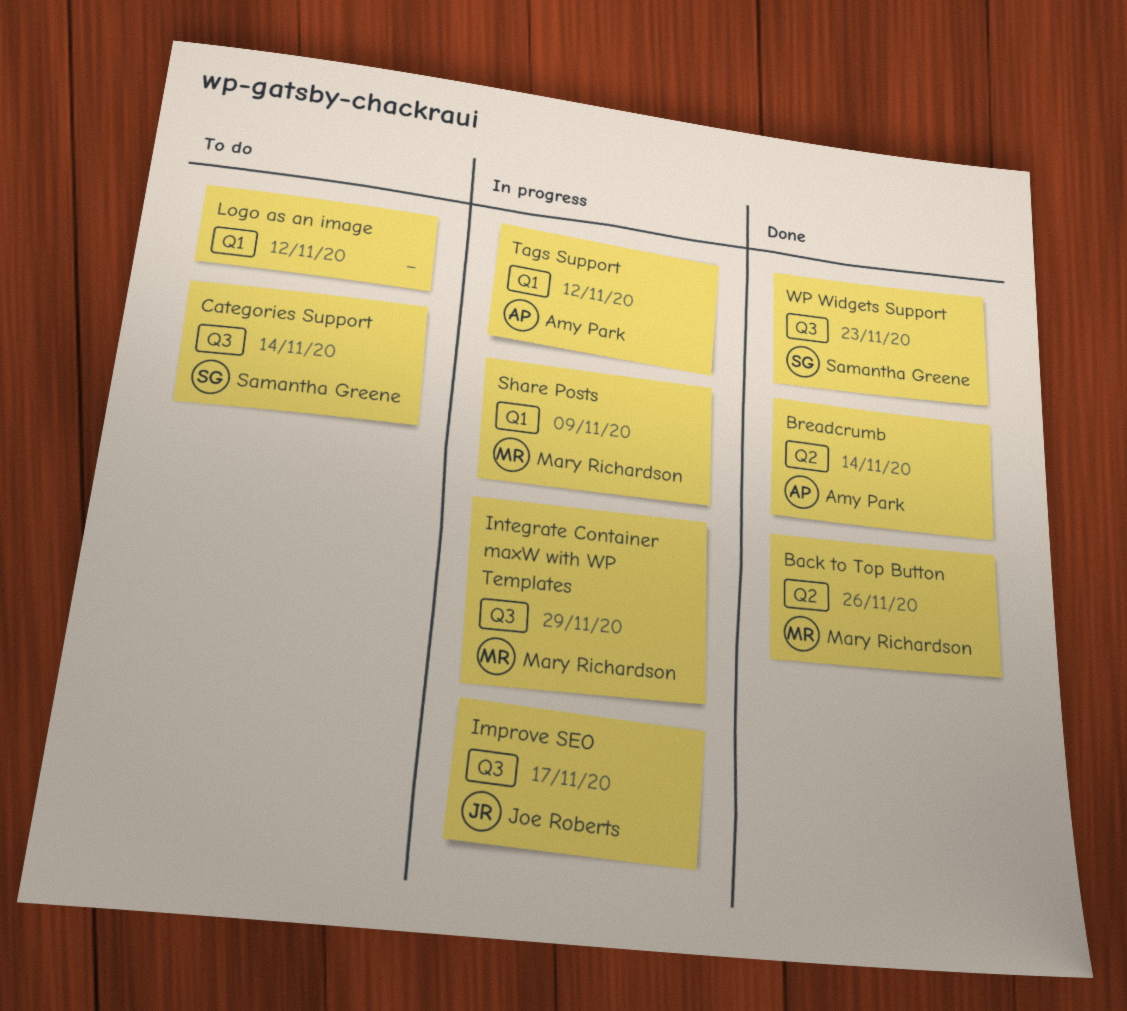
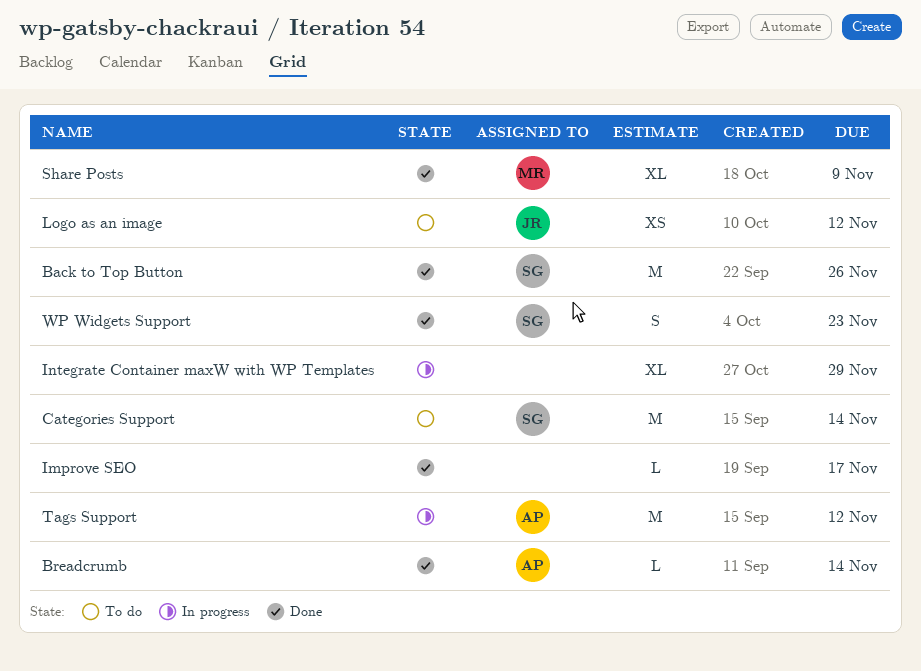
Back to Top Button, owner: Mary Richardson -> Samantha Greene
Improve SEO, status: In progress -> Done
Improve SEO, owner: Joe Roberts -> none
Integrate Container maxW with WP Templates, owner: Mary Richardson -> none
Logo as an image, owner: none -> Joe Roberts
Share Posts, status: In progress -> Done

